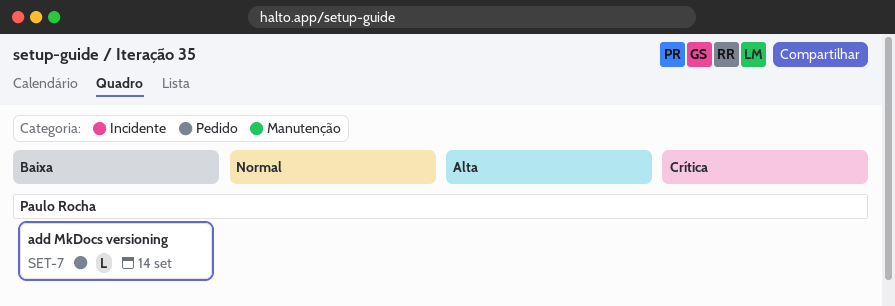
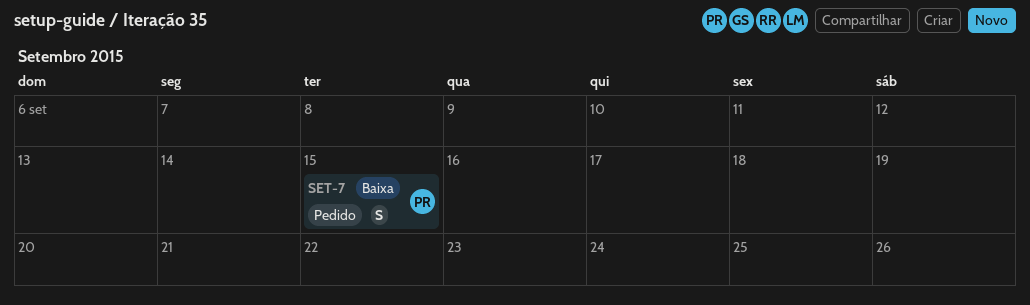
SET-7, estimate: L -> S
SET-7, due: Sep 14 -> Sep 15

